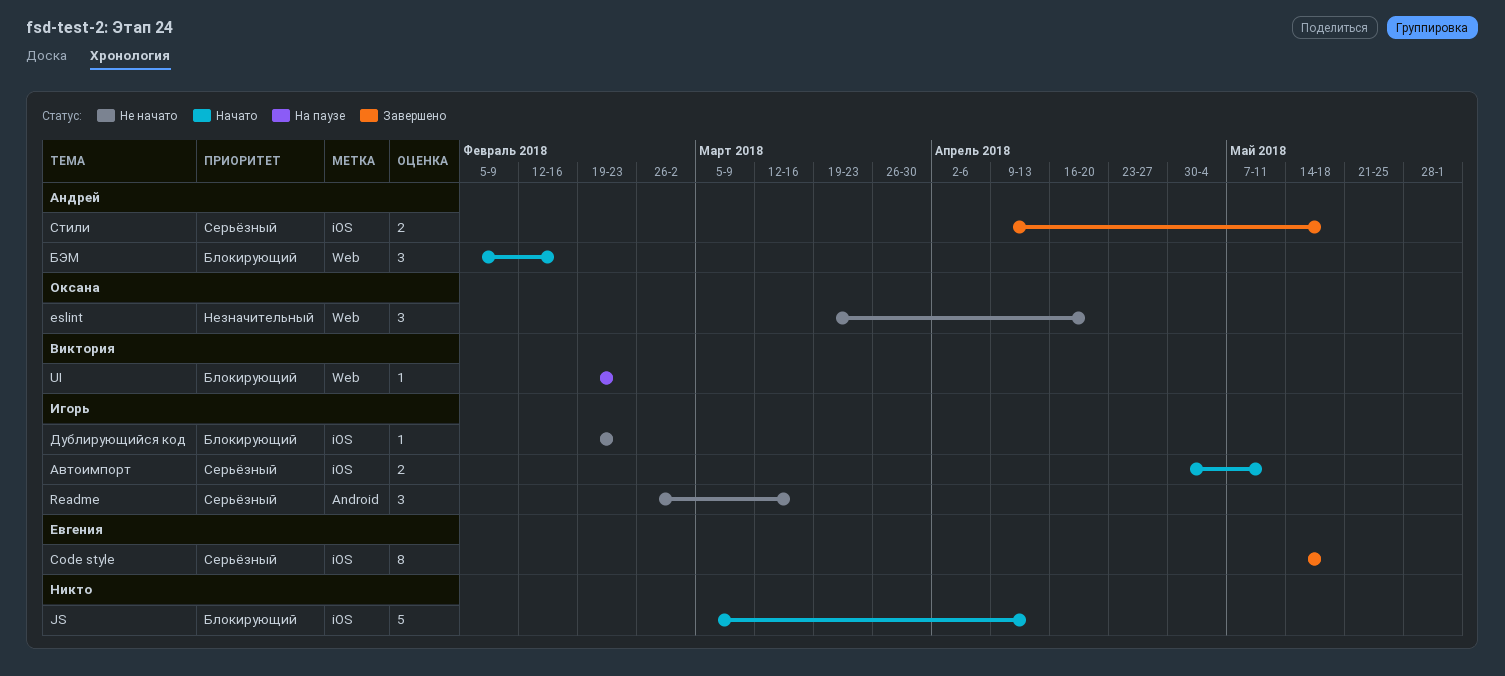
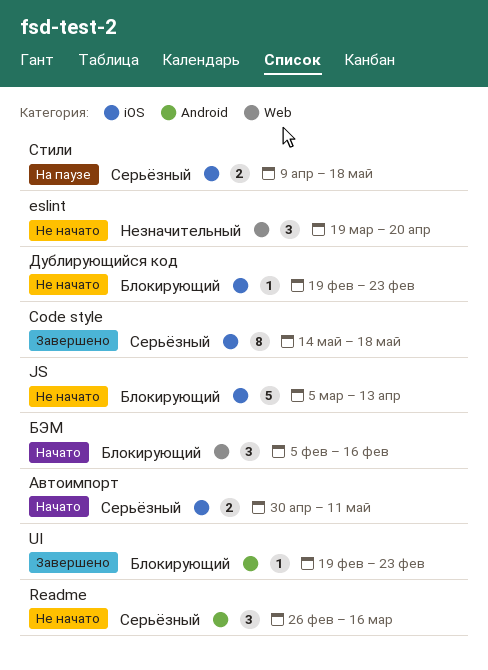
JS, status: Начато -> Не начато
UI, status: На паузе -> Завершено
UI, label: Web -> Android
Стили, status: Завершено -> На паузе

